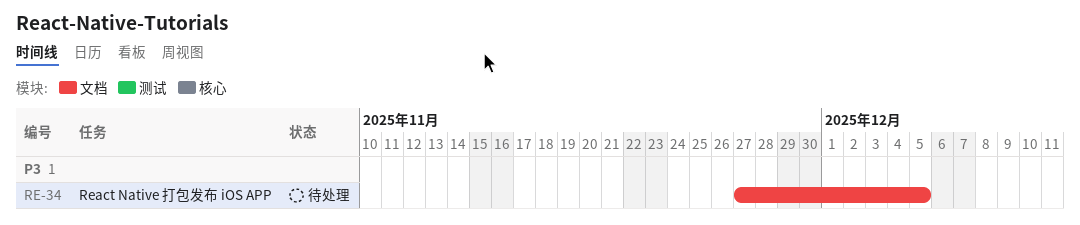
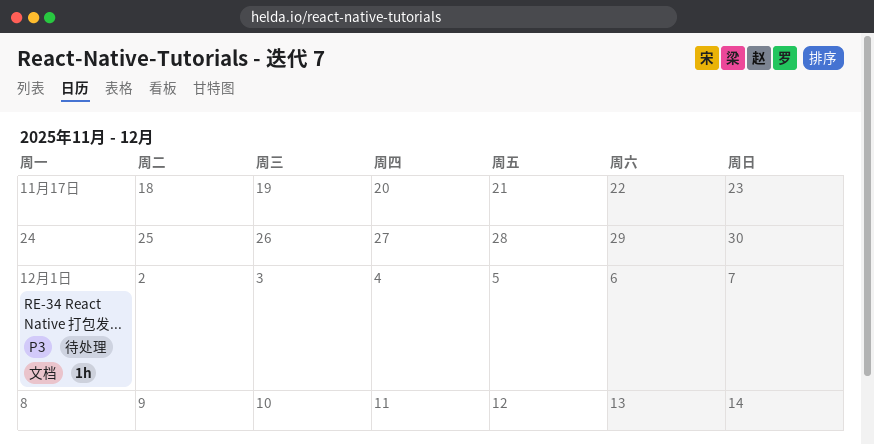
RE-34, due: Dec 5 -> Dec 1

